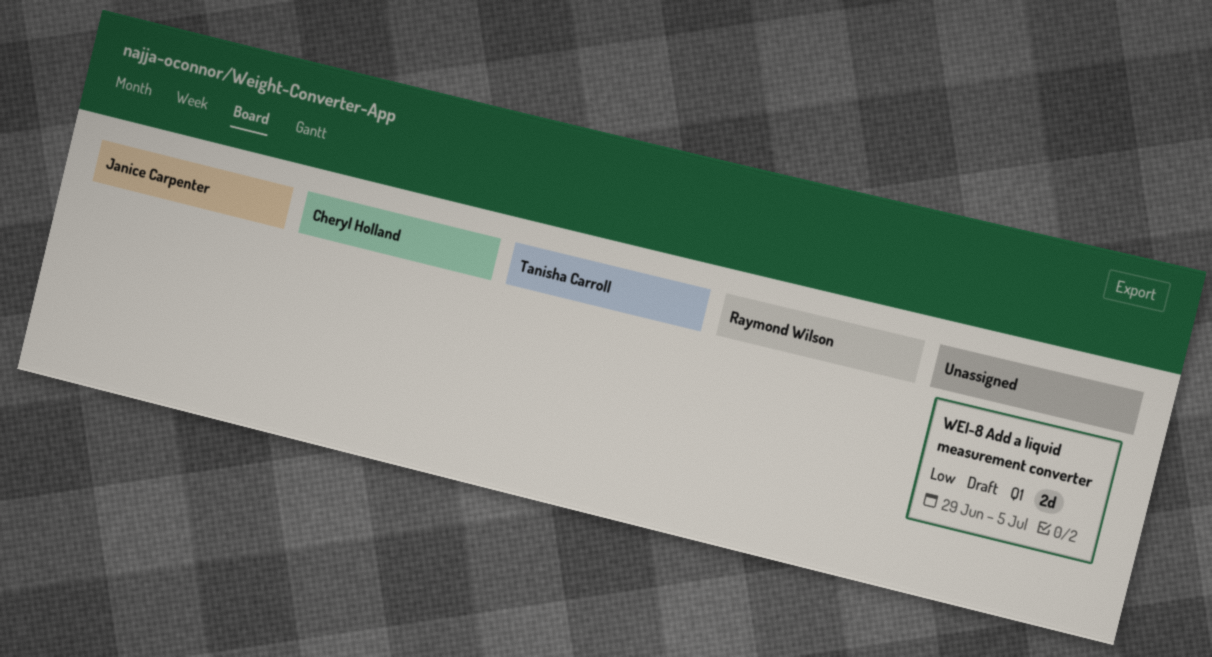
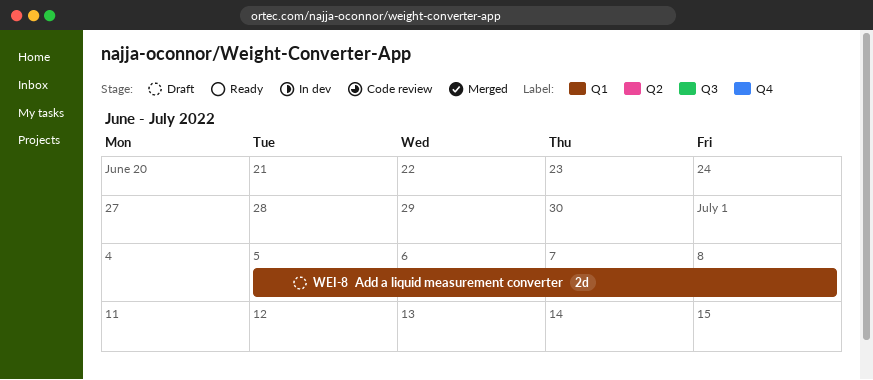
WEI-8, start: Jun 29 -> Jul 5
WEI-8, due: Jul 5 -> Jul 8

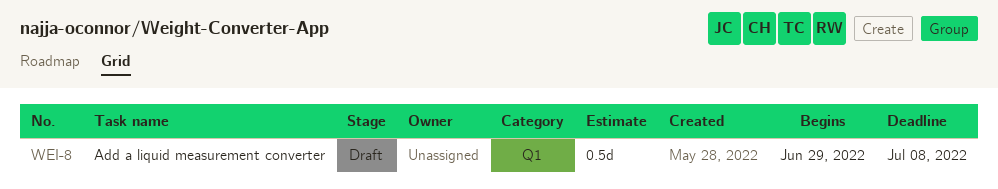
WEI-8, estimate: 2d -> 0.5d
WEI-8, start: Jul 5 -> Jun 29

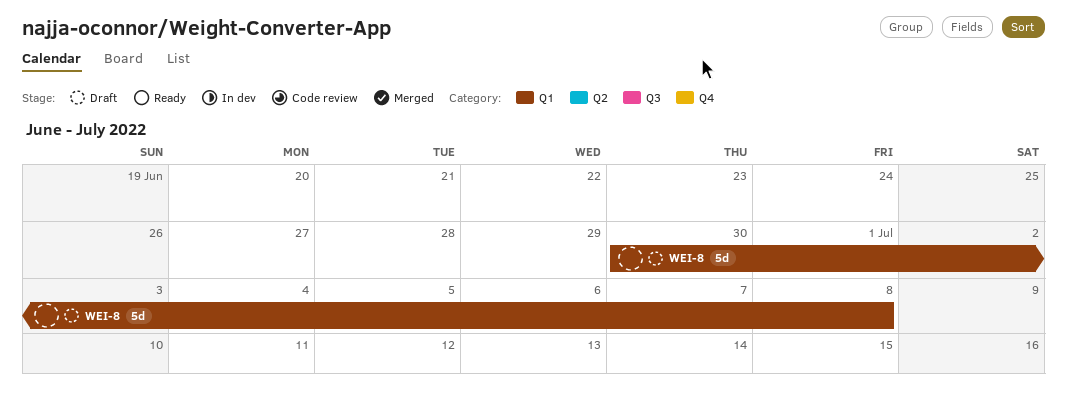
WEI-8, estimate: 0.5d -> 5d
WEI-8, start: Jun 29 -> Jun 30

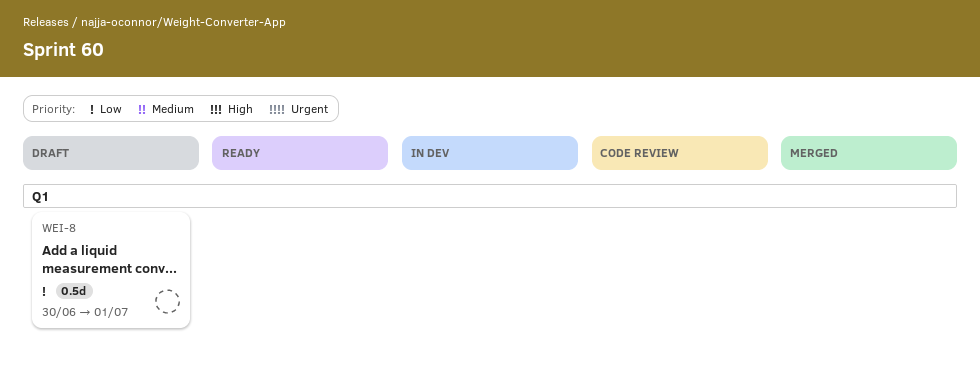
WEI-8, estimate: 5d -> 0.5d
WEI-8, due: Jul 8 -> Jul 1

